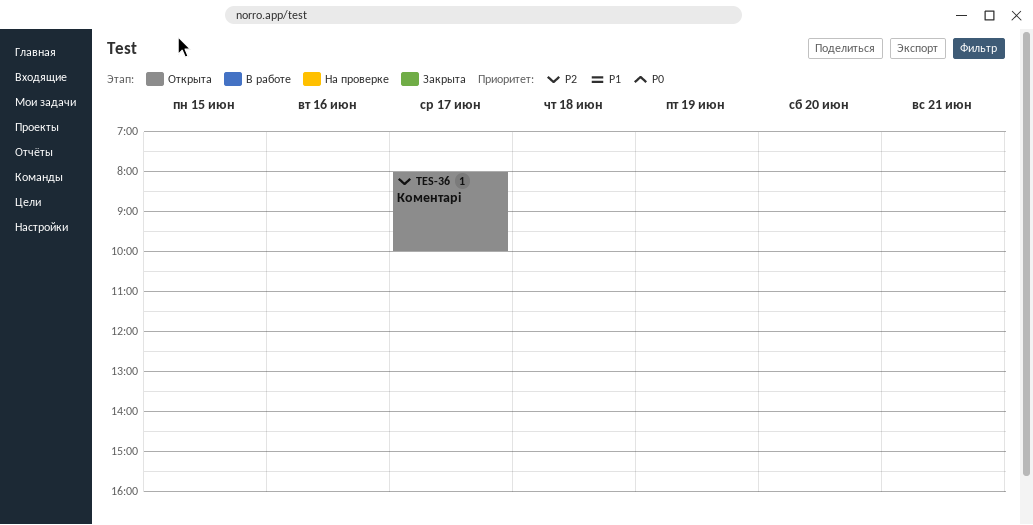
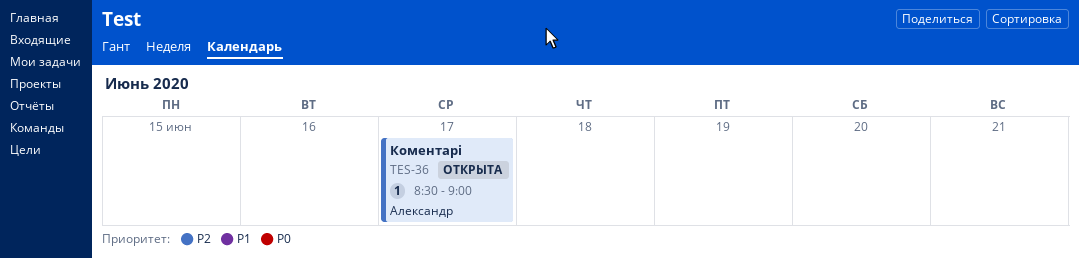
TES-36, begins: 08:00 -> 08:30
TES-36, ends: 10:00 -> 09:00

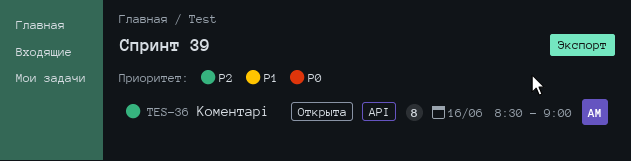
TES-36, estimate: 1 -> 8
TES-36, day: Jun 17 -> Jun 16

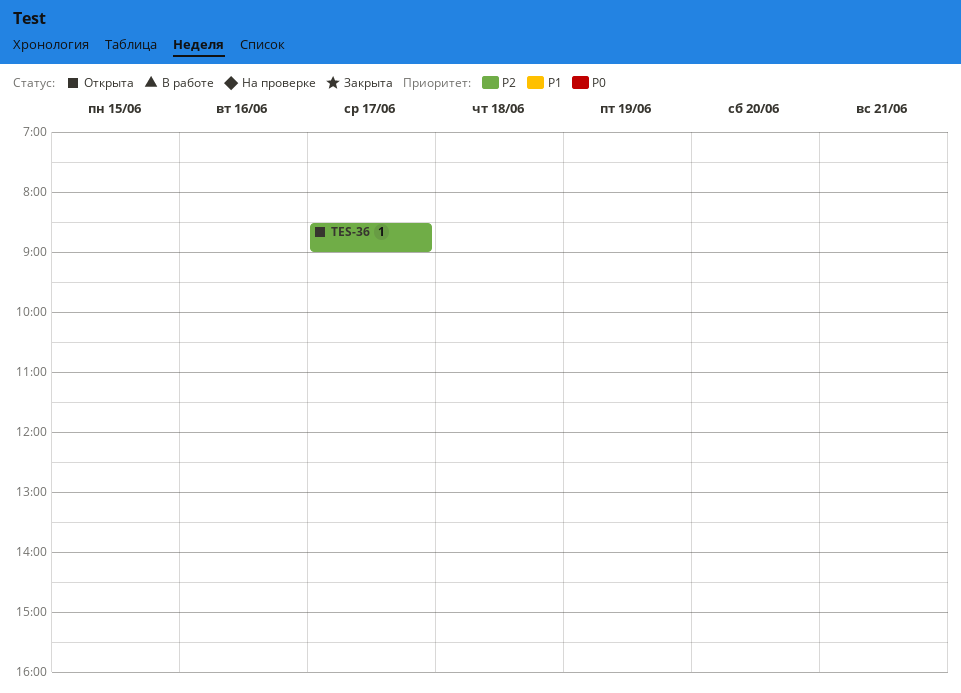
TES-36, estimate: 8 -> 1
TES-36, day: Jun 16 -> Jun 17

